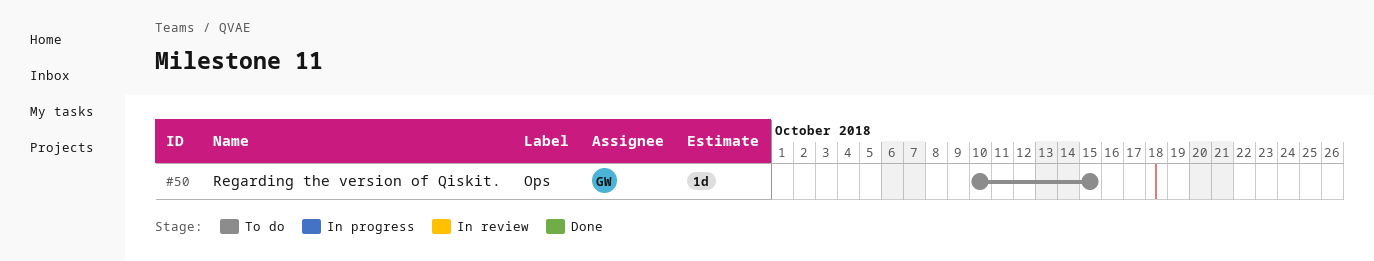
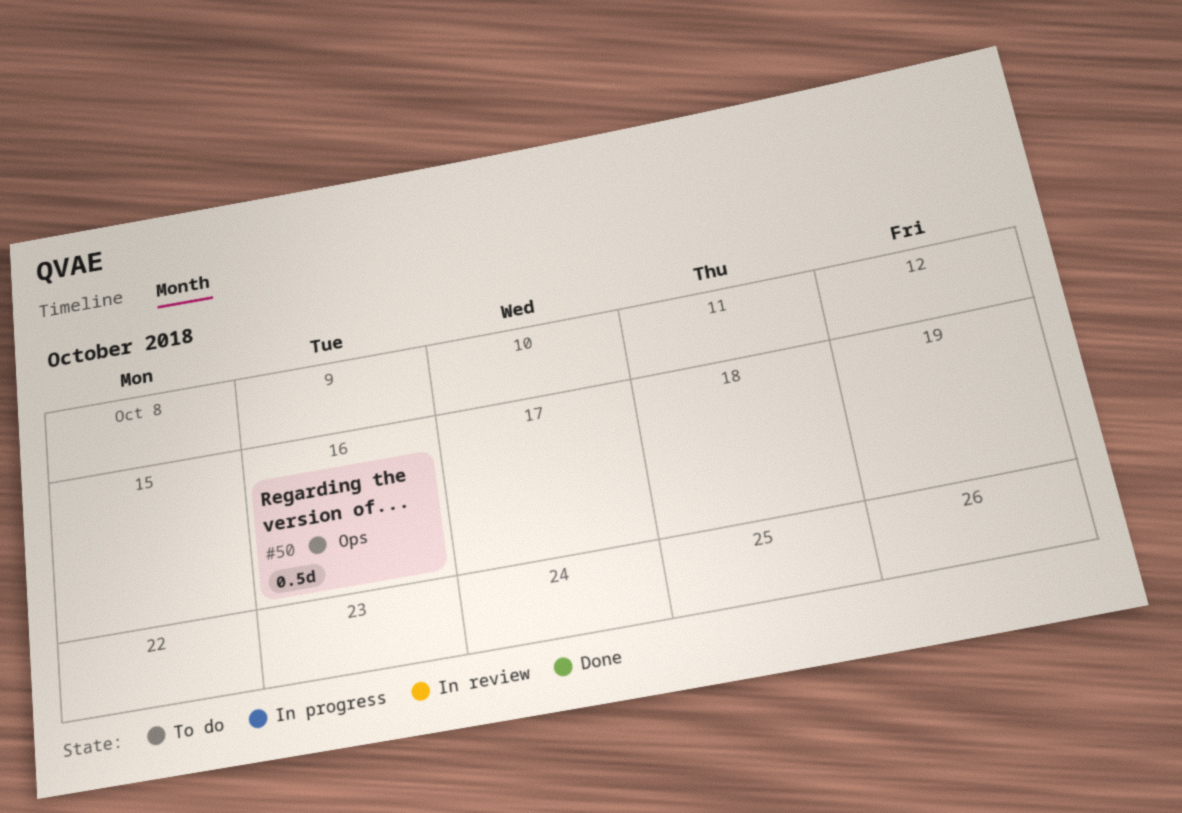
#50, estimate: 1d -> 0.5d
#50, due: Oct 15 -> Oct 16

